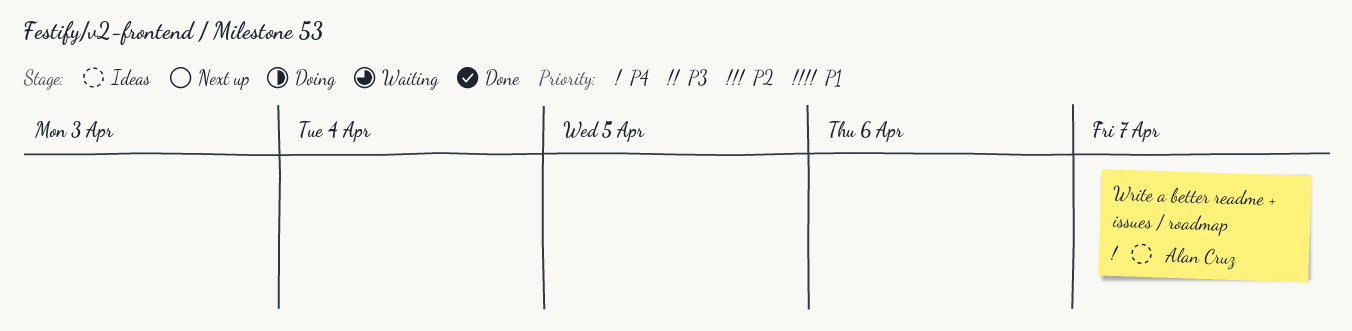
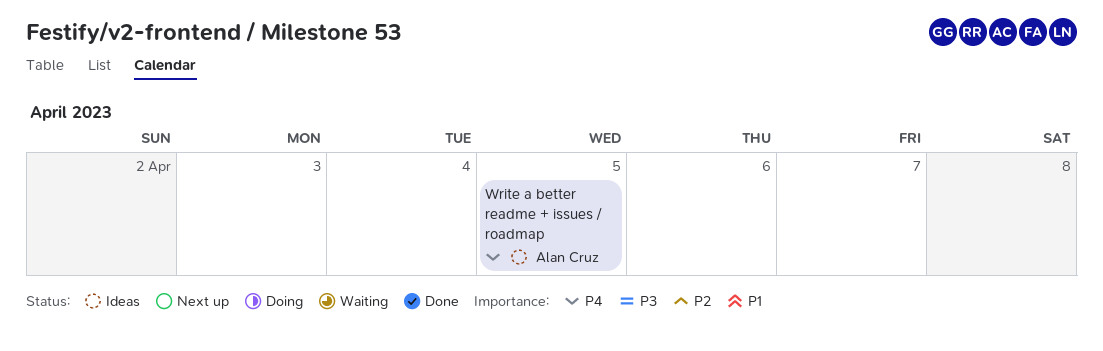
Write a better readme + issues / roadmap, due: Apr 7 -> Apr 5

